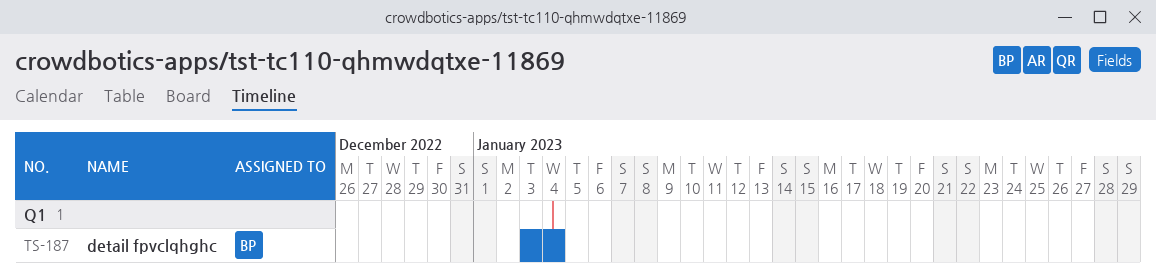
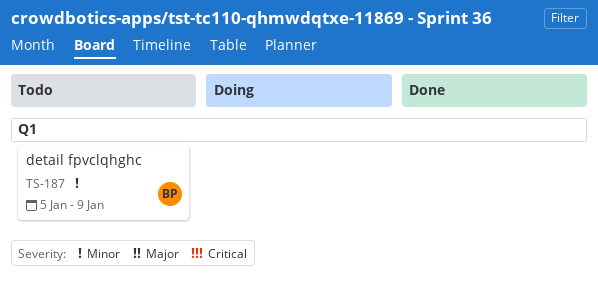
TS-187, start: Jan 3 -> Jan 5
TS-187, due: Jan 4 -> Jan 9

